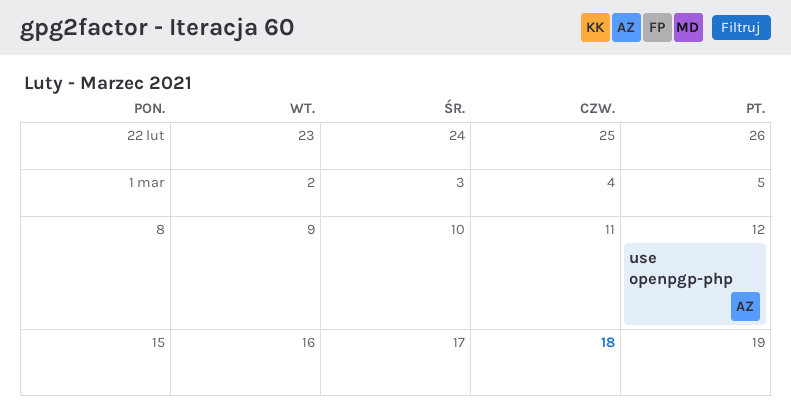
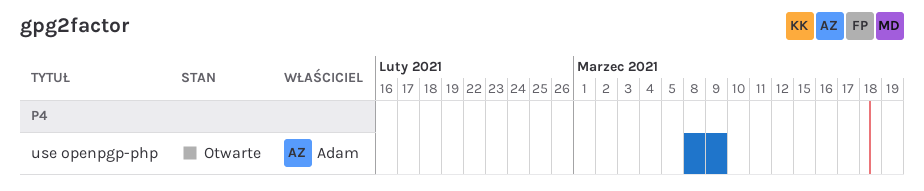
use openpgp-php, due: Mar 12 -> Mar 9

